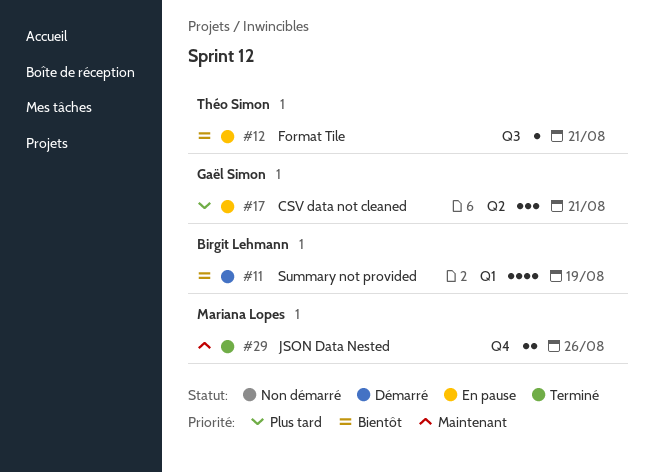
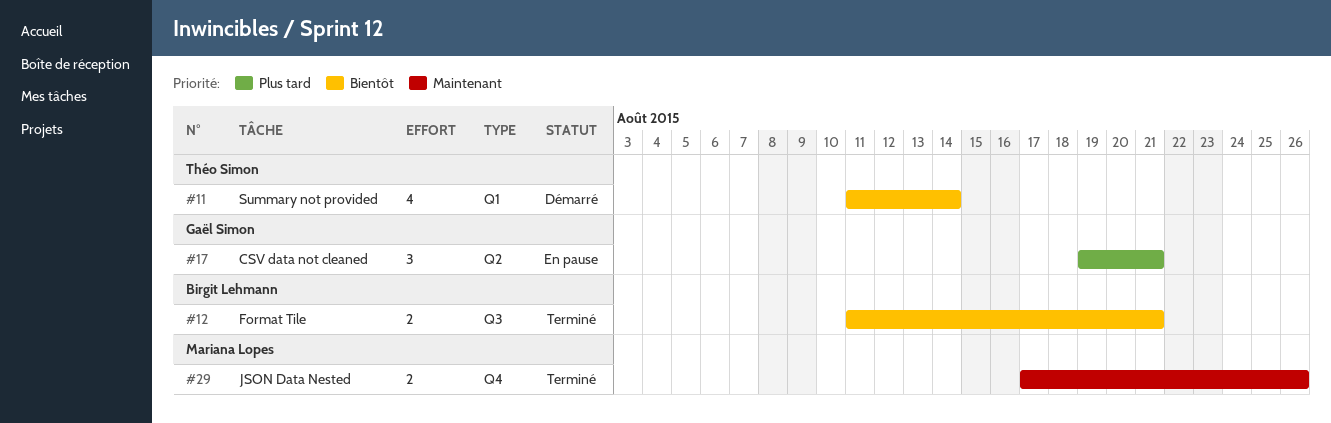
#11, owner: Birgit Lehmann -> Théo Simon
#11, due: Aug 19 -> Aug 14
#12, status: En pause -> Terminé
#12, owner: Théo Simon -> Birgit Lehmann
#12, estimate: 1 -> 2

